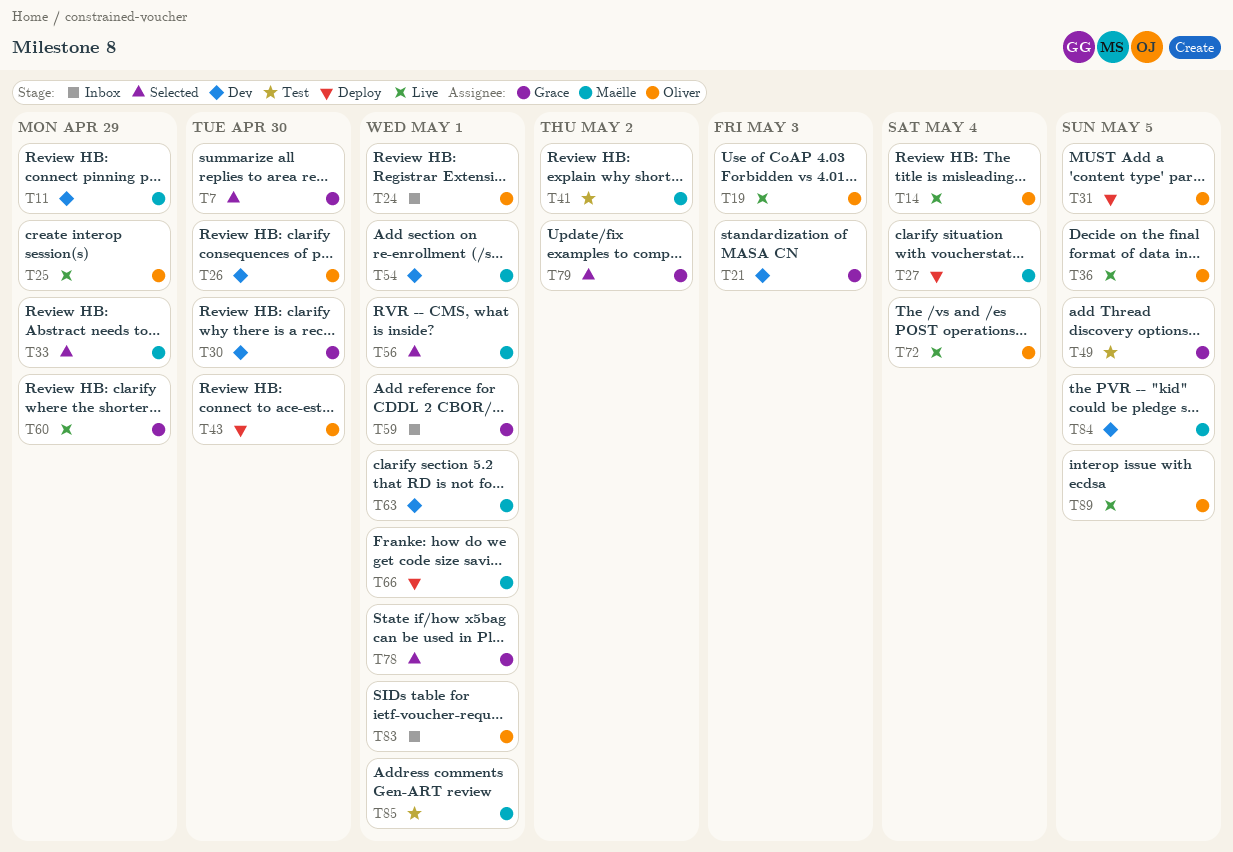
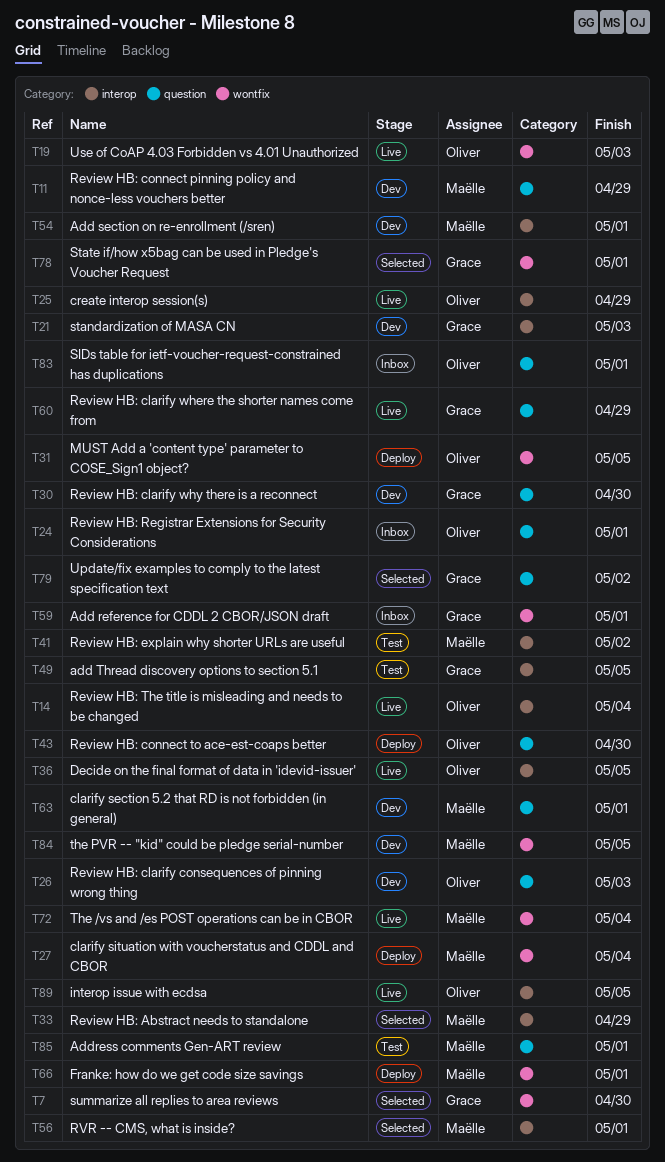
T26, due: Apr 30 -> May 3
T72, owner: Oliver -> Maëlle

